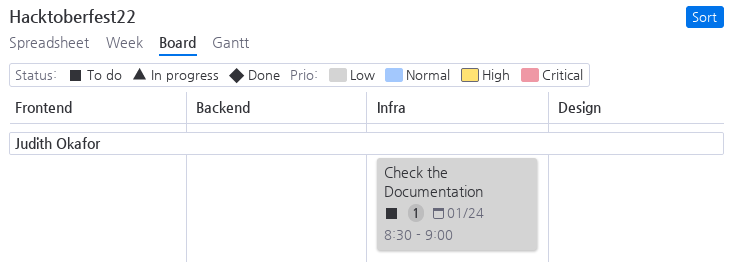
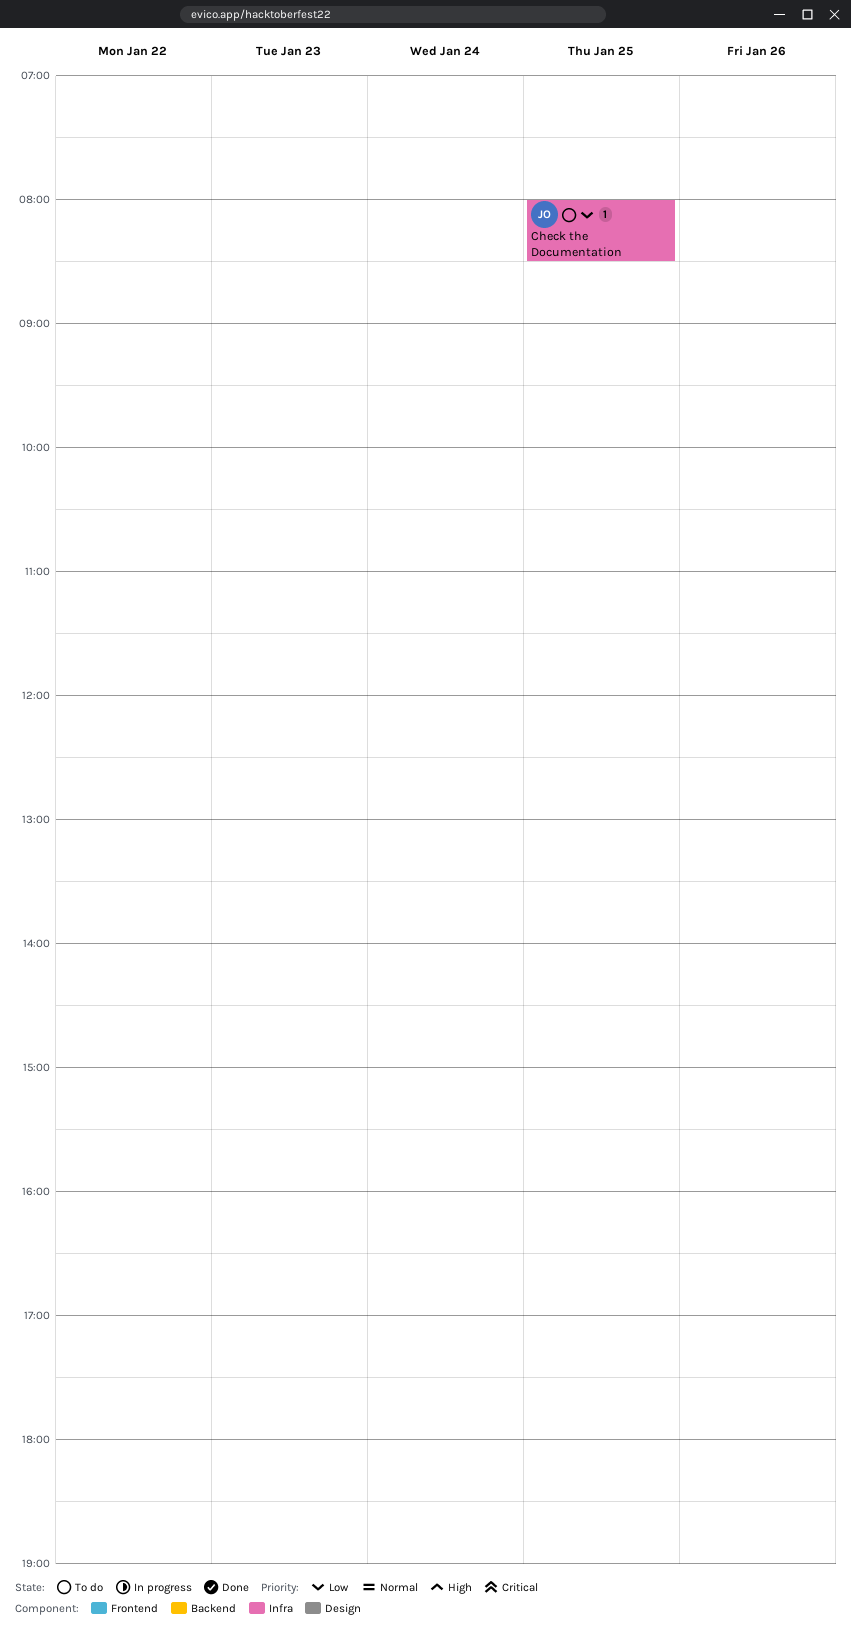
Check the Documentation, day: Jan 24 -> Jan 25
Check the Documentation, begins: 08:30 -> 08:00
Check the Documentation, ends: 09:00 -> 08:30

